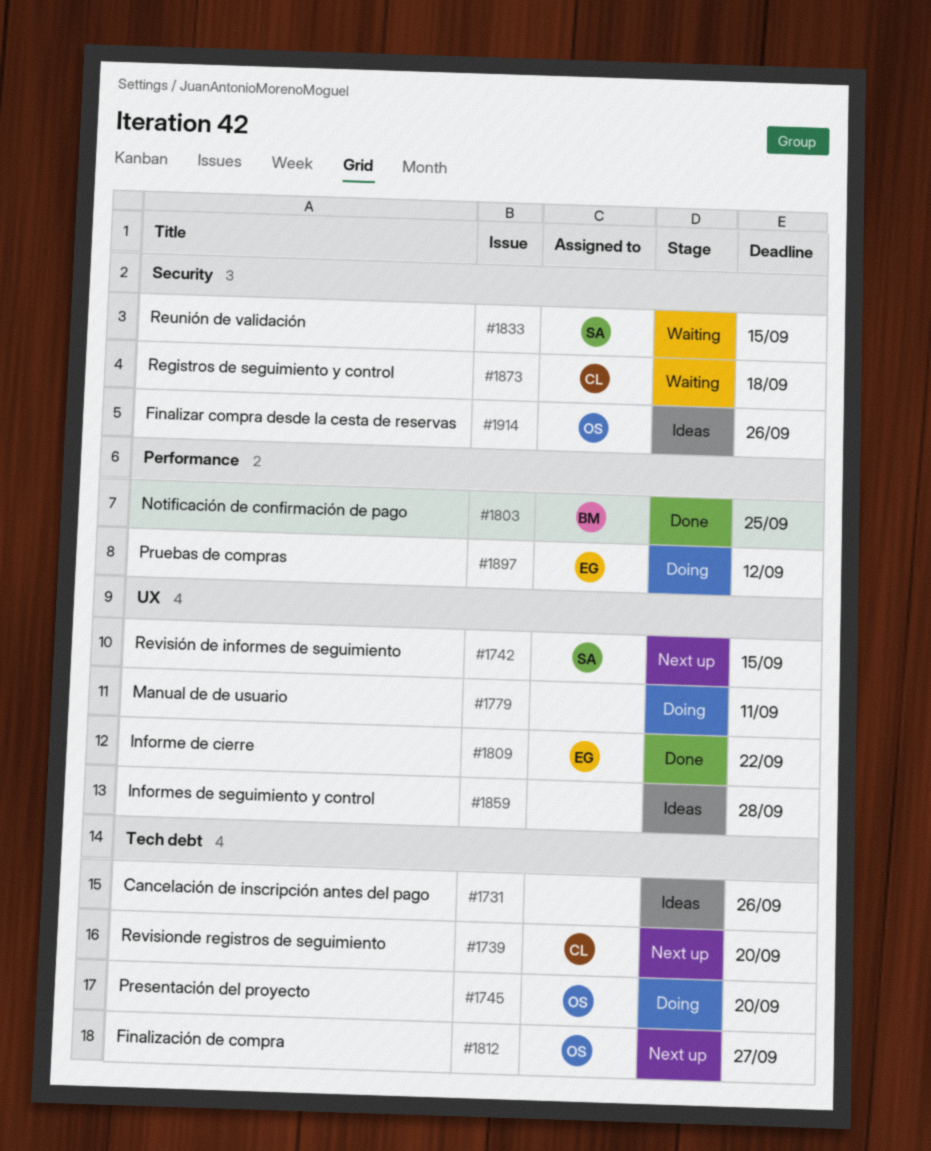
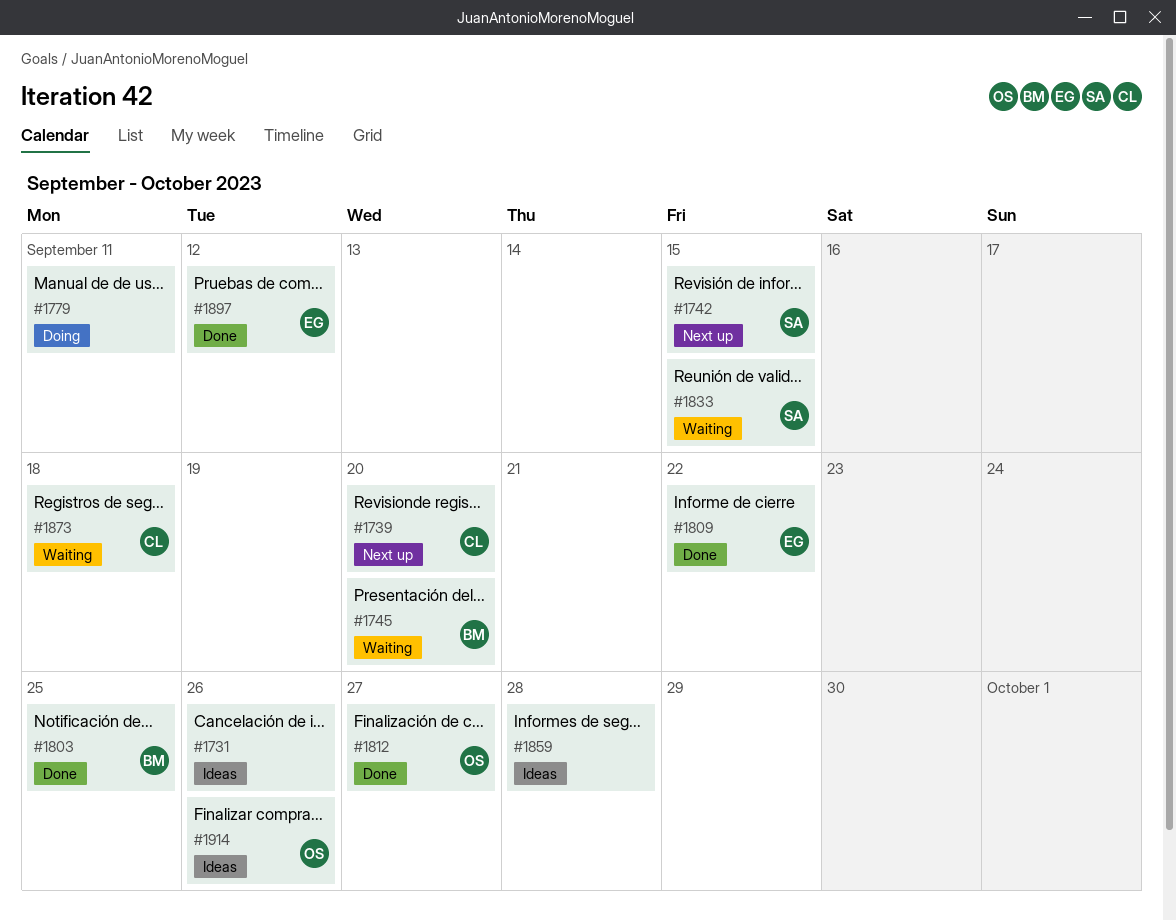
#1745, status: Doing -> Waiting
#1745, owner: OS -> BM
#1812, status: Next up -> Done
#1897, status: Doing -> Done

